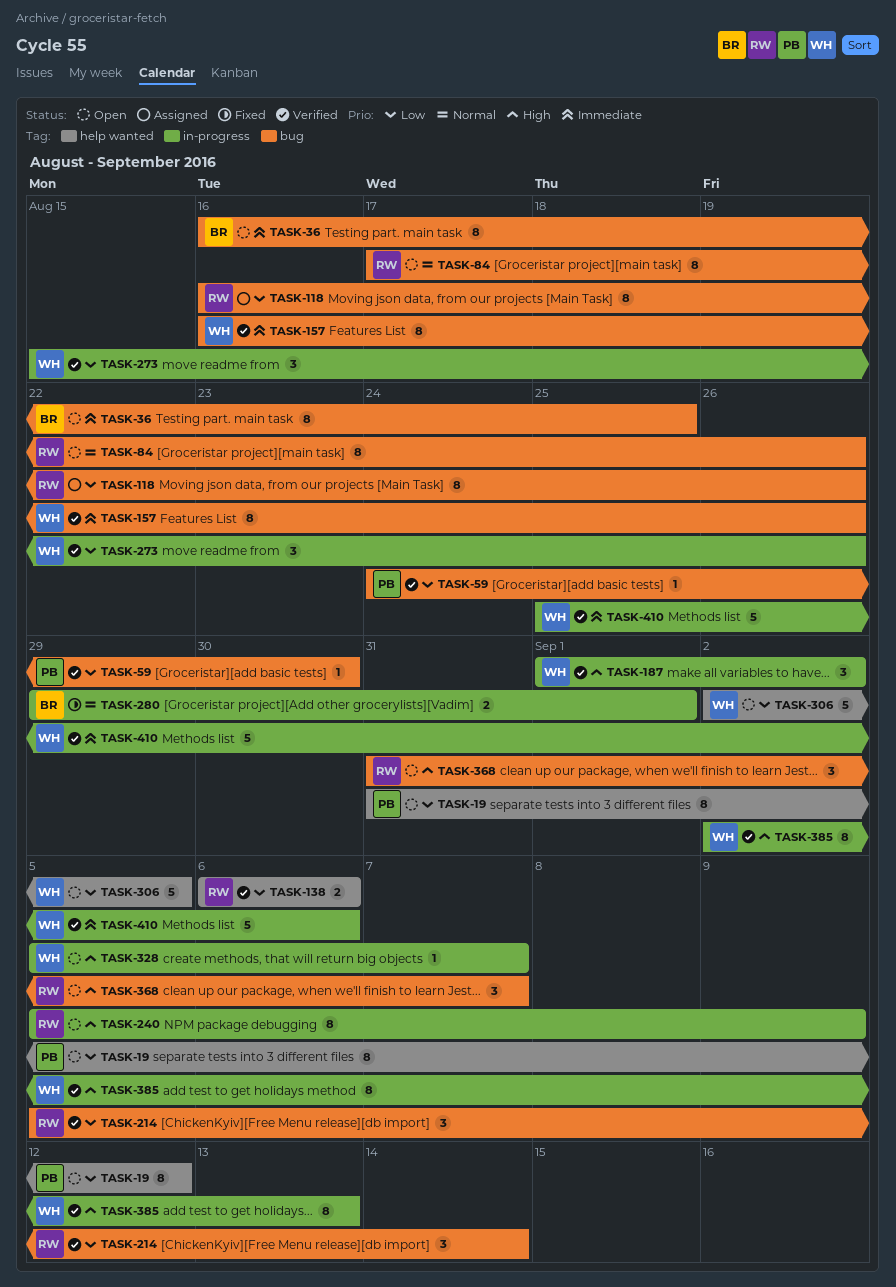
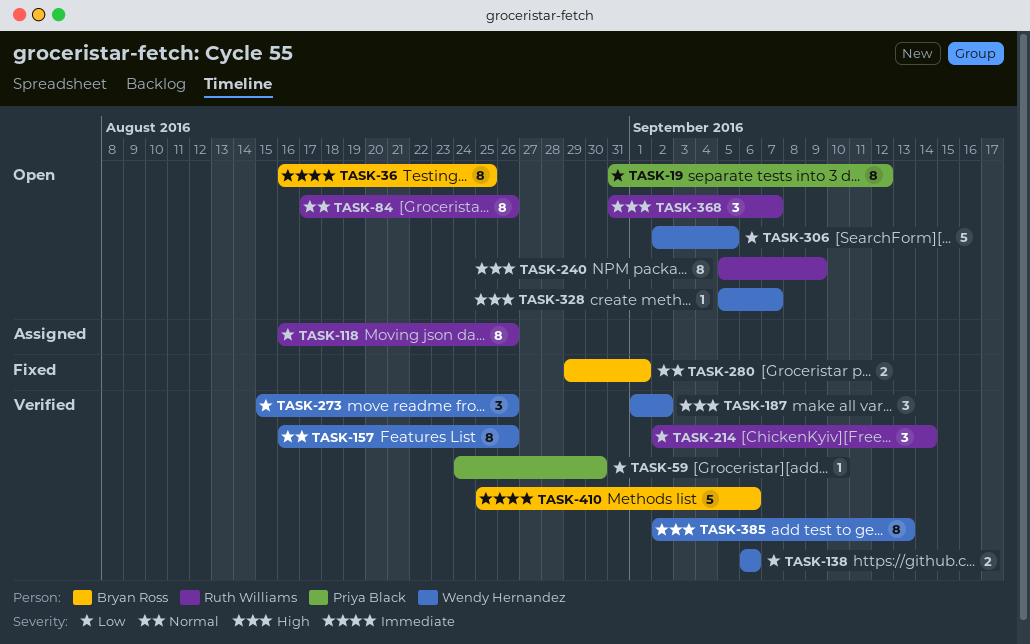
TASK-138, owner: Ruth Williams -> Wendy Hernandez
TASK-157, priority: Immediate -> Normal
TASK-214, start: Sep 5 -> Sep 2
TASK-410, owner: Wendy Hernandez -> Bryan Ross

